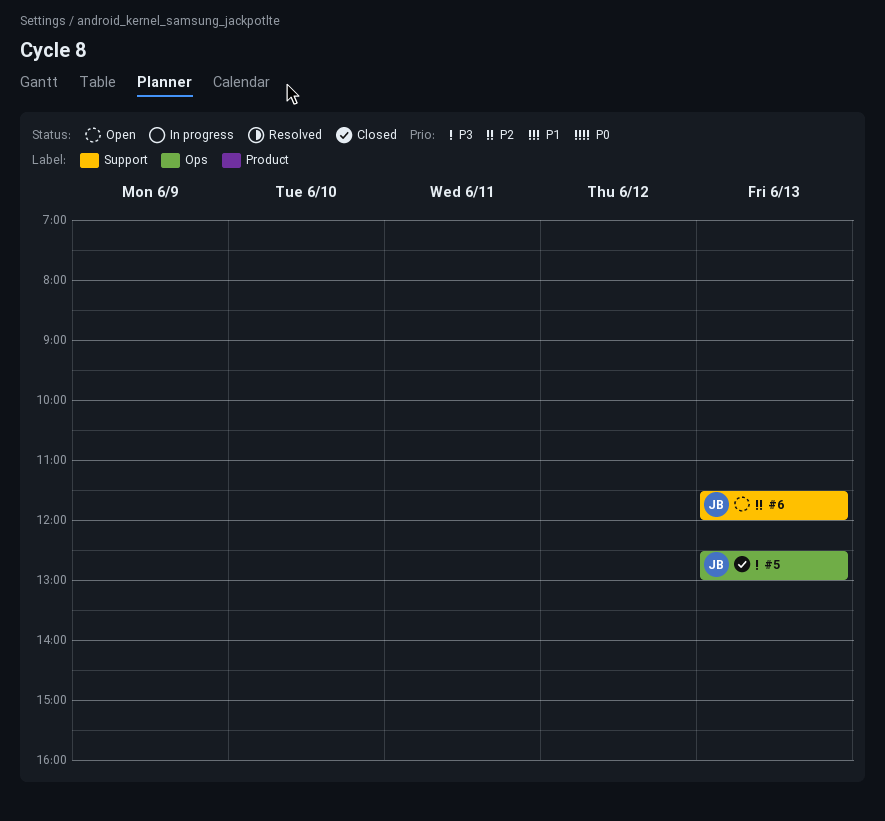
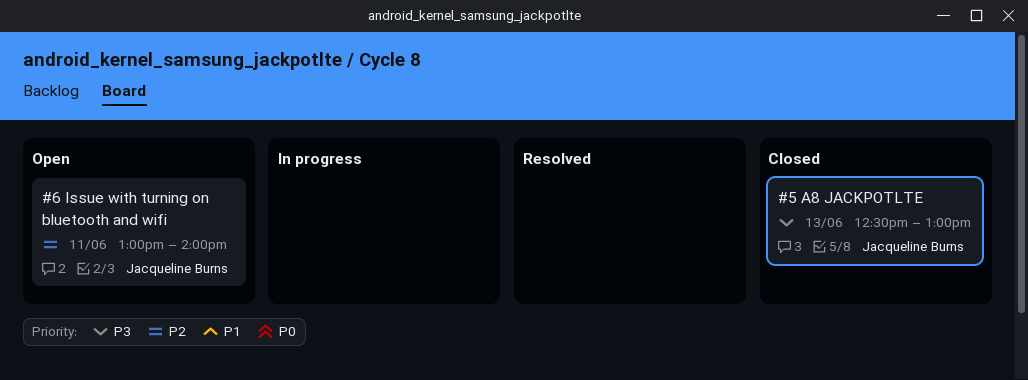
#6, day: Jun 13 -> Jun 11
#6, begins: 11:30 -> 13:00
#6, ends: 12:00 -> 14:00

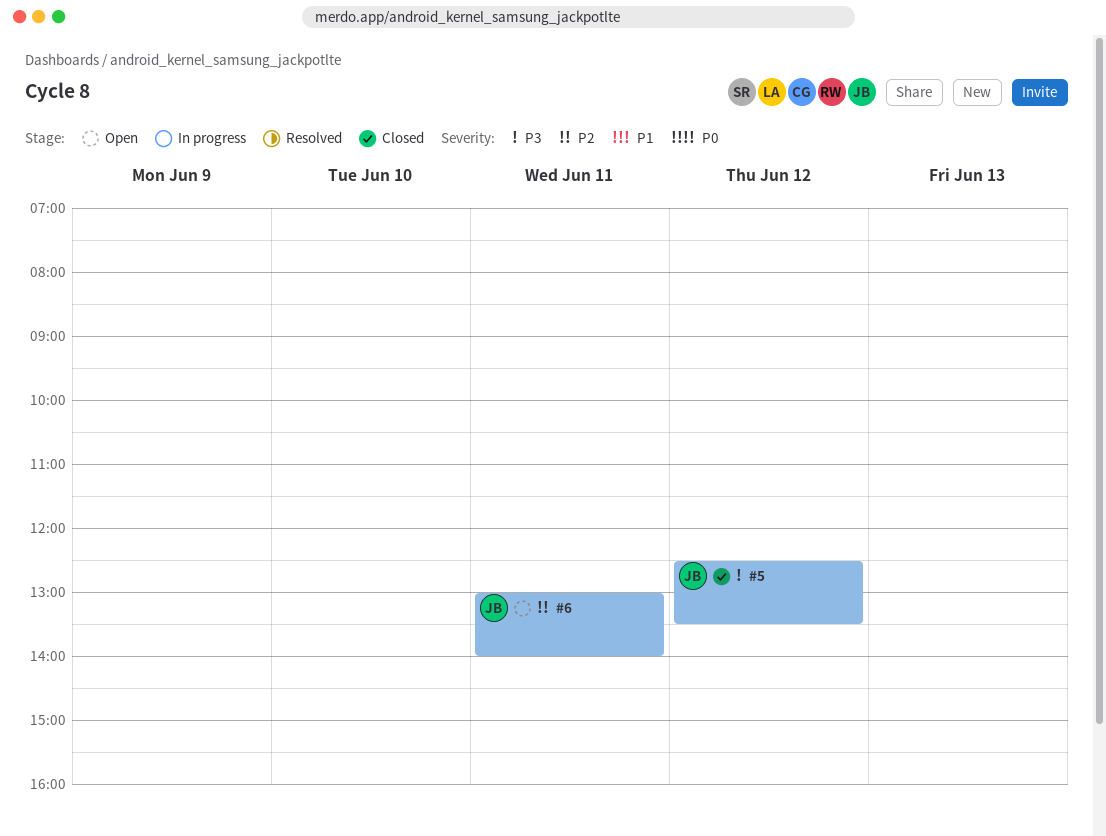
#5, day: Jun 13 -> Jun 12
#5, ends: 13:00 -> 13:30

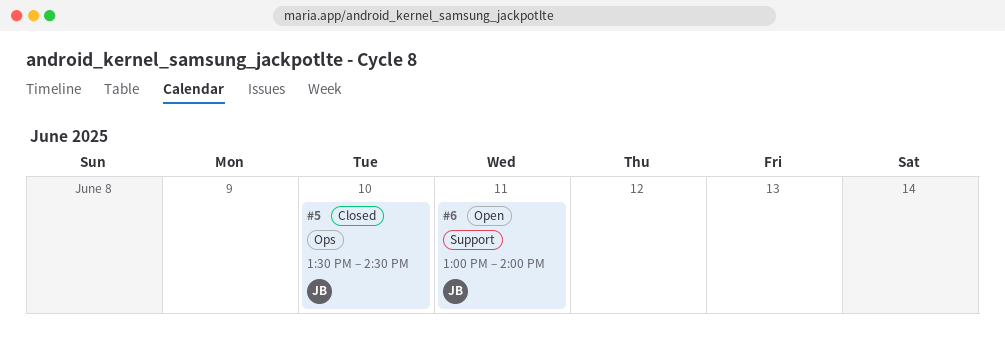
#5, day: Jun 12 -> Jun 10
#5, begins: 12:30 -> 13:30
#5, ends: 13:30 -> 14:30

